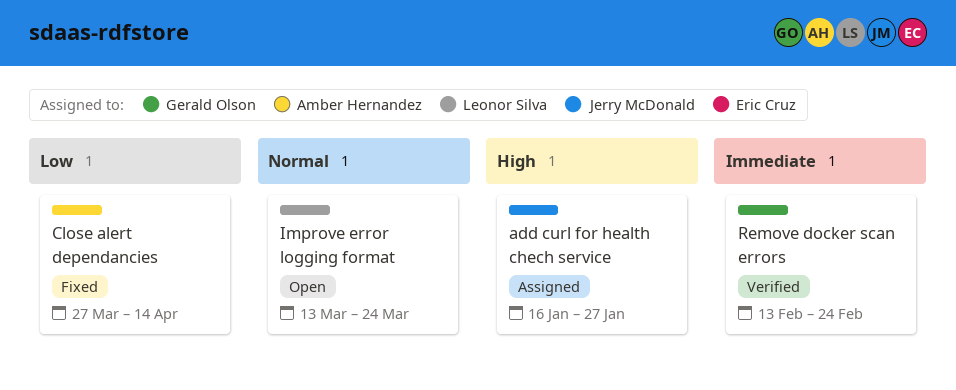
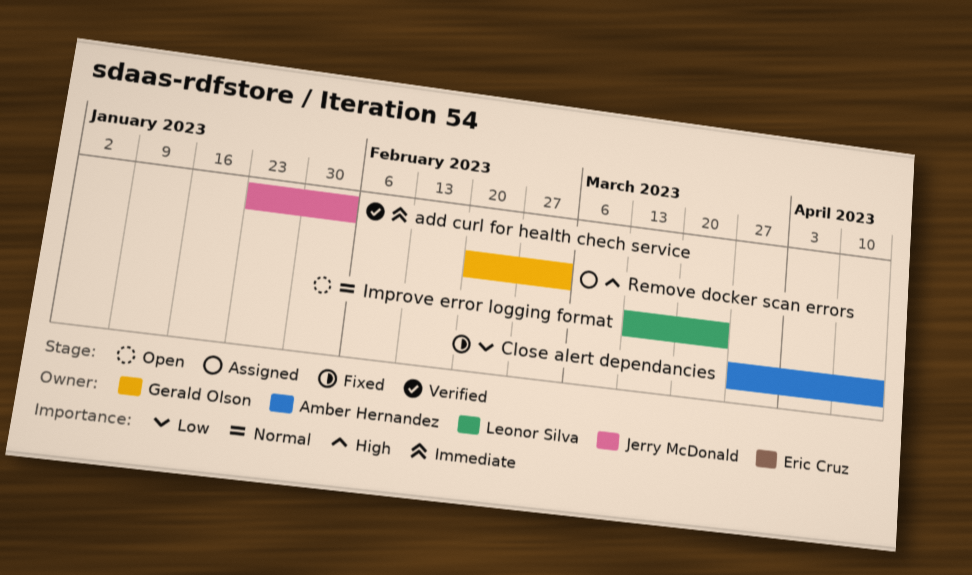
add curl for health chech service, status: Assigned -> Verified
add curl for health chech service, priority: High -> Immediate
add curl for health chech service, start: Jan 16 -> Jan 23
add curl for health chech service, due: Jan 27 -> Feb 3
Remove docker scan errors, status: Verified -> Assigned
Remove docker scan errors, priority: Immediate -> High
Remove docker scan errors, start: Feb 13 -> Feb 20
Remove docker scan errors, due: Feb 24 -> Mar 3

